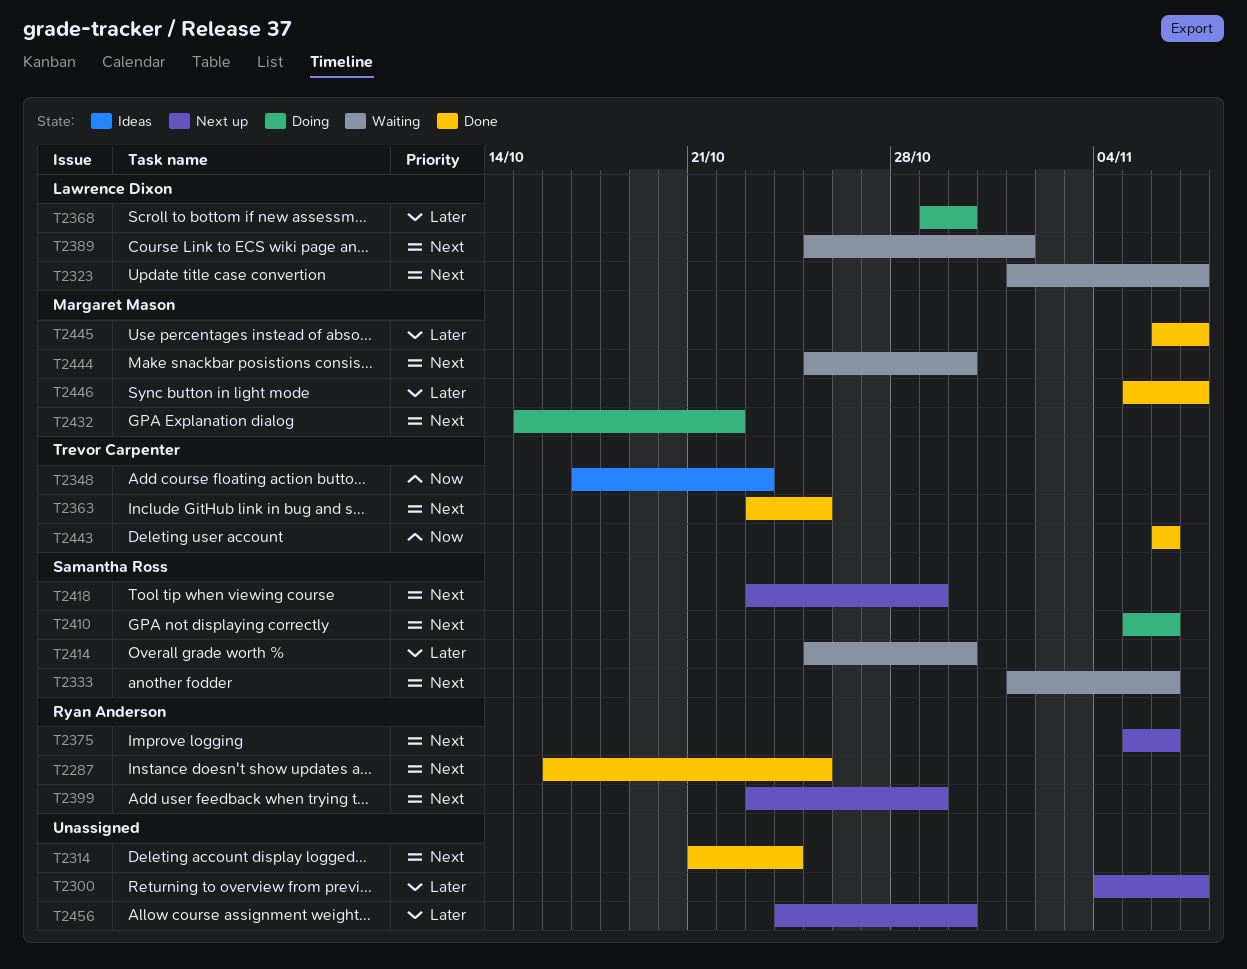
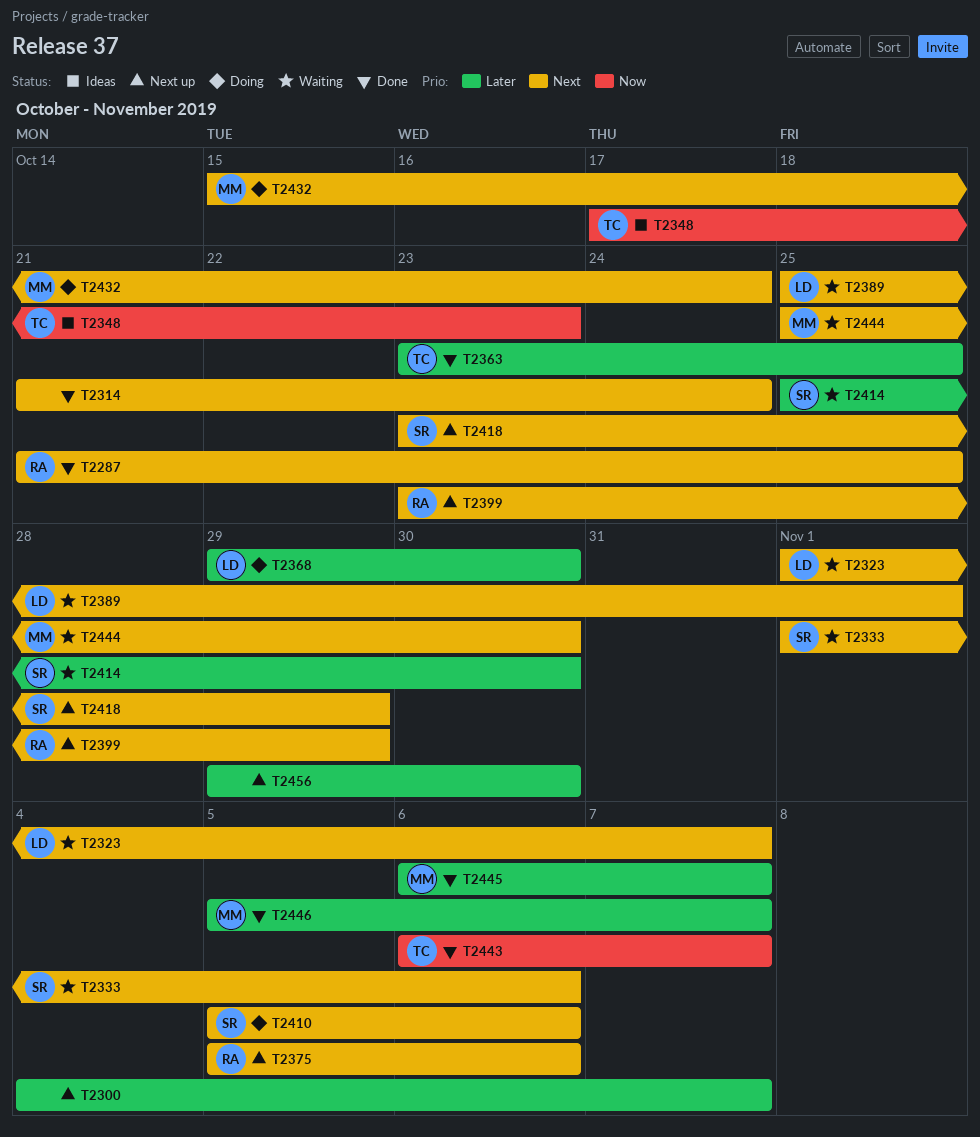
T2287, start: Oct 16 -> Oct 21
T2363, priority: Next -> Later
T2432, due: Oct 22 -> Oct 24
T2443, due: Nov 6 -> Nov 7
T2456, start: Oct 24 -> Oct 29

